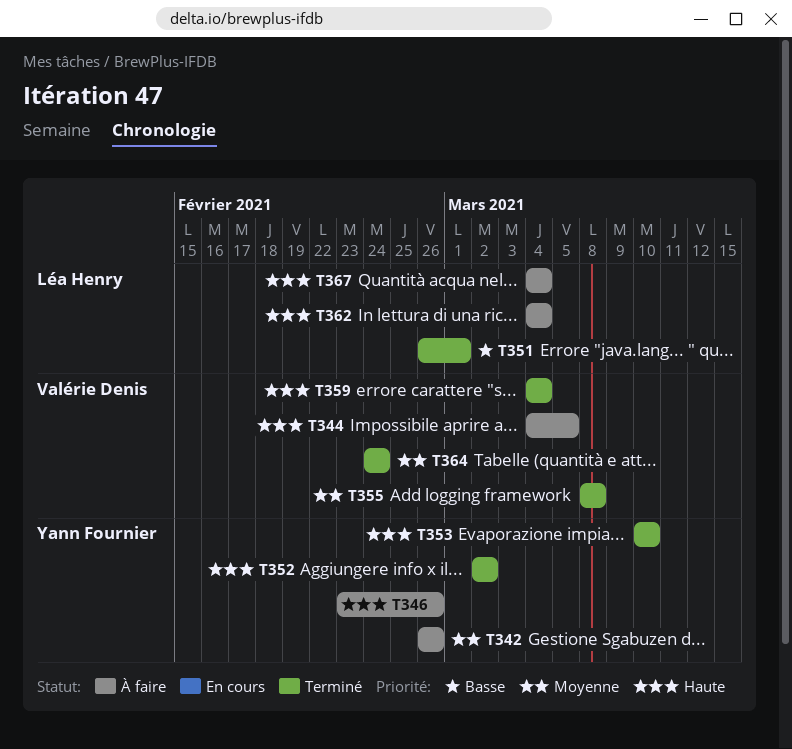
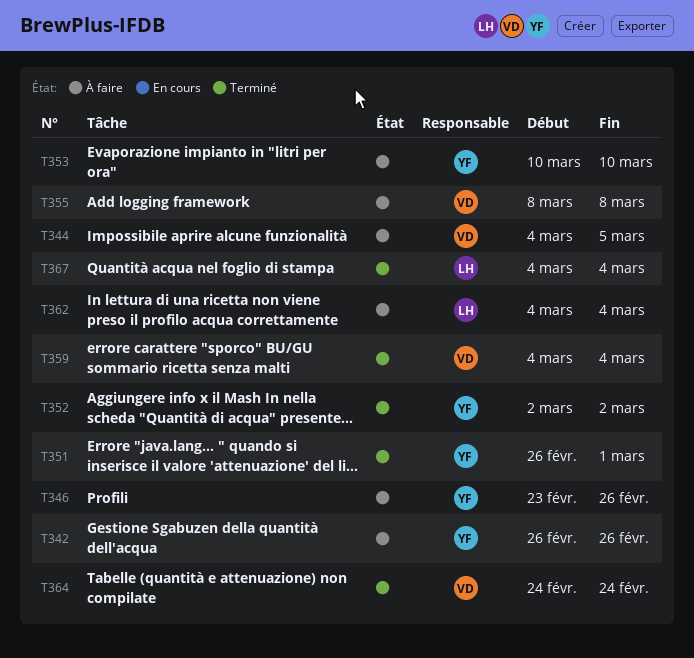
T351, owner: Léa Henry -> Yann Fournier
T353, status: Terminé -> À faire
T355, status: Terminé -> À faire
T367, status: À faire -> Terminé

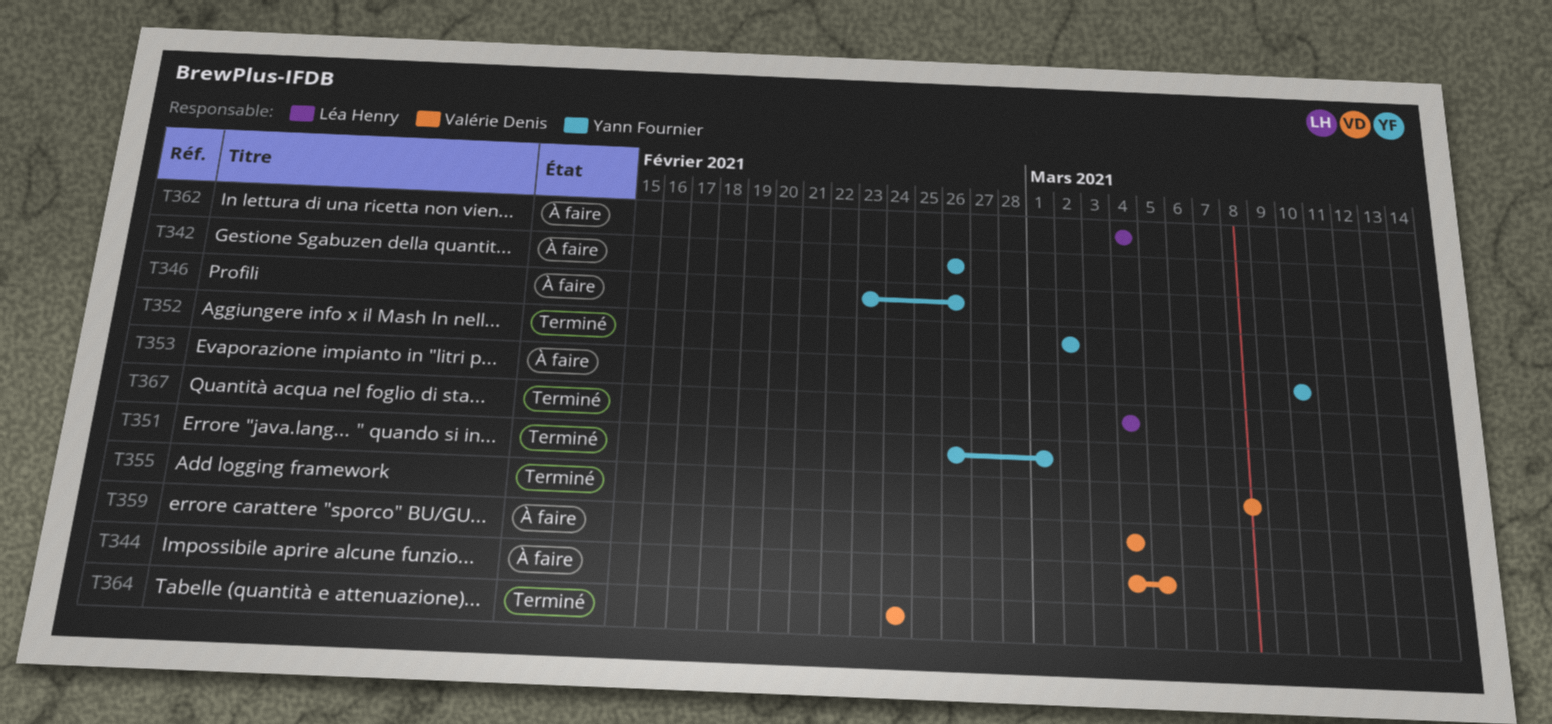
T355, status: À faire -> Terminé
T359, status: Terminé -> À faire

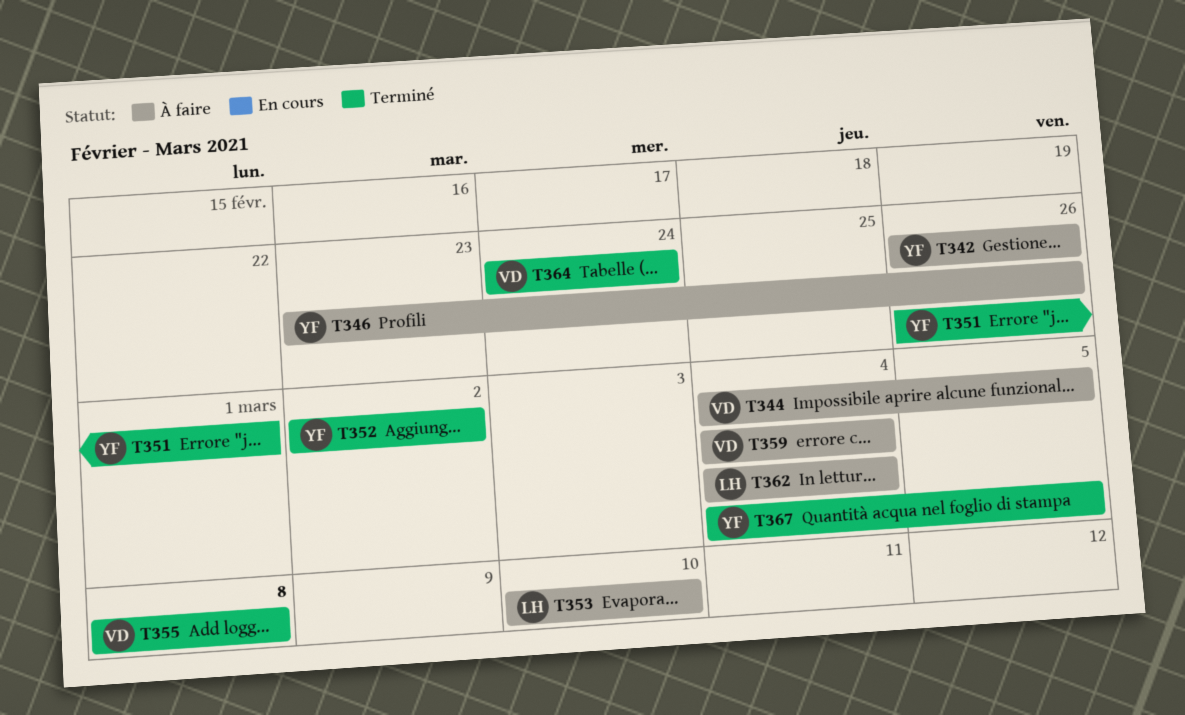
T353, owner: Yann Fournier -> Léa Henry
T367, owner: Léa Henry -> Yann Fournier
T367, due: Mar 4 -> Mar 5

